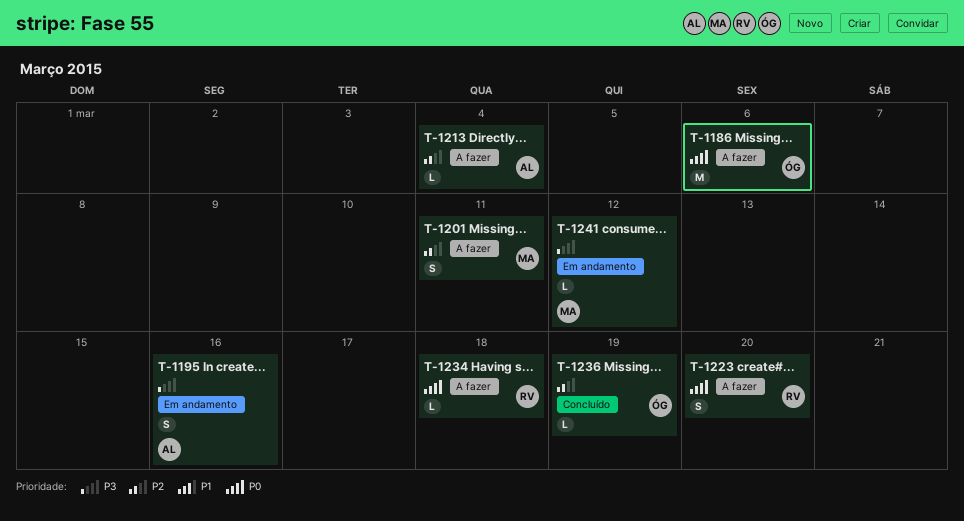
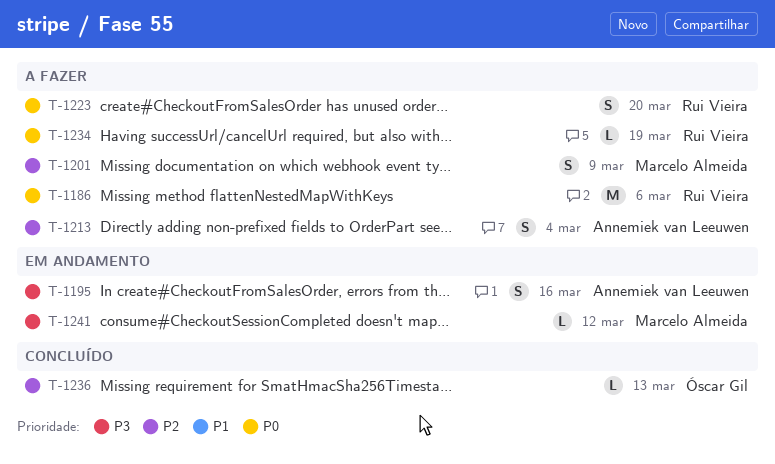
T-1186, owner: Óscar Gil -> Rui Vieira
T-1201, due: Mar 11 -> Mar 9
T-1213, estimate: L -> S
T-1234, due: Mar 18 -> Mar 19
T-1236, due: Mar 19 -> Mar 13

